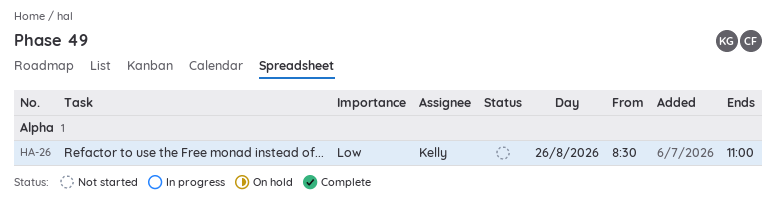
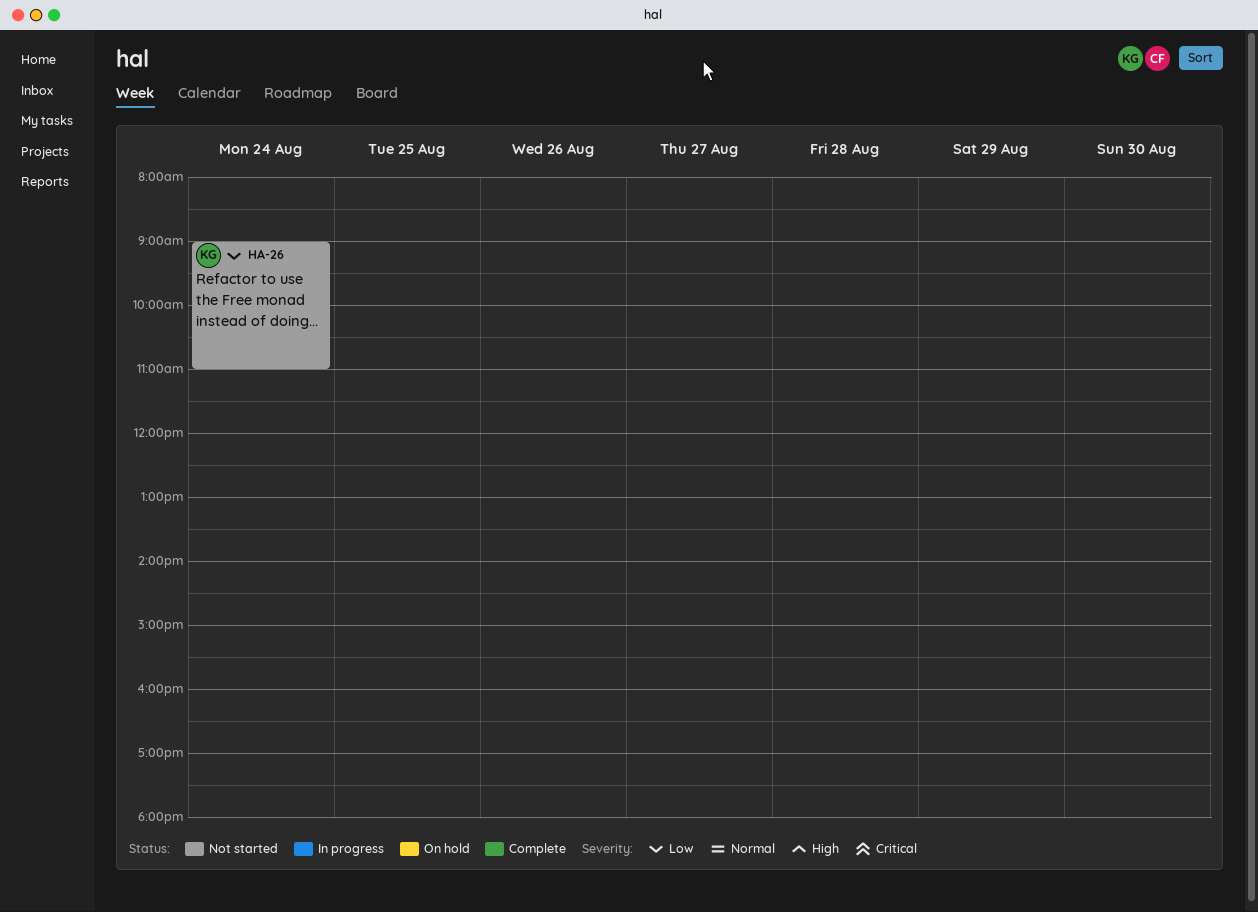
HA-26, day: Aug 26 -> Aug 24
HA-26, begins: 08:30 -> 09:00

